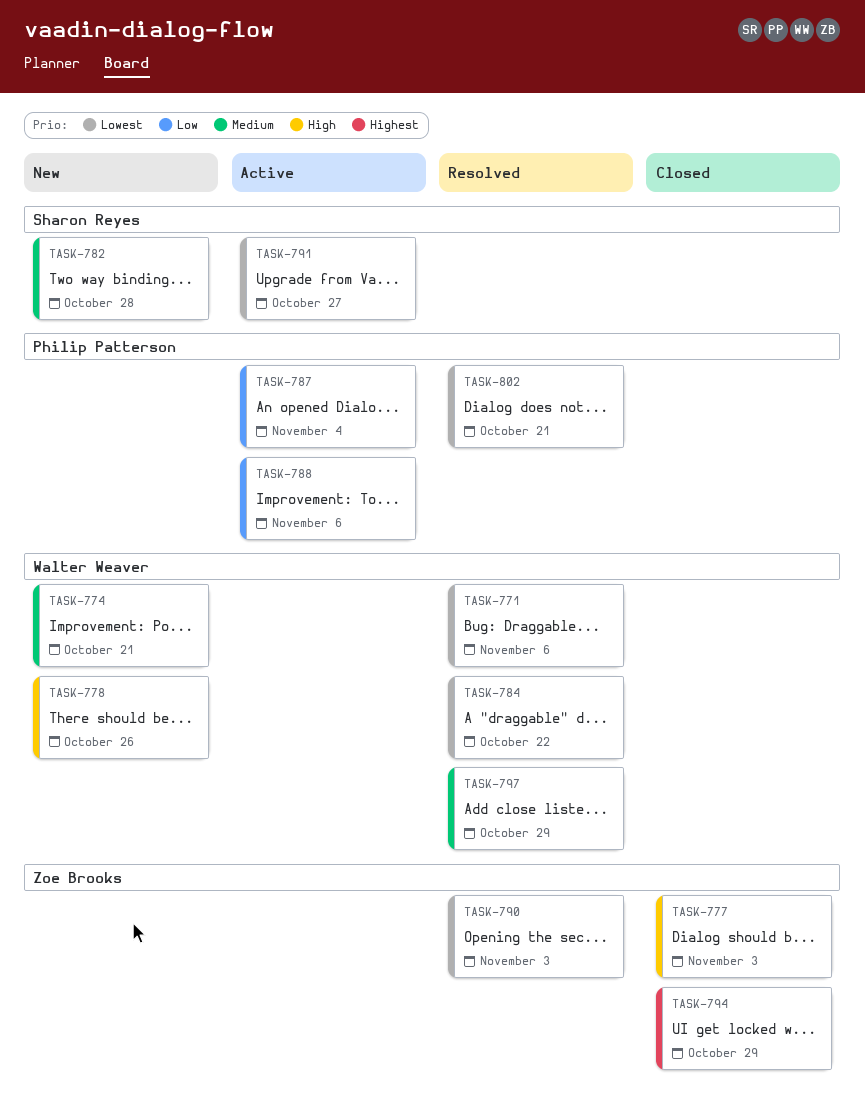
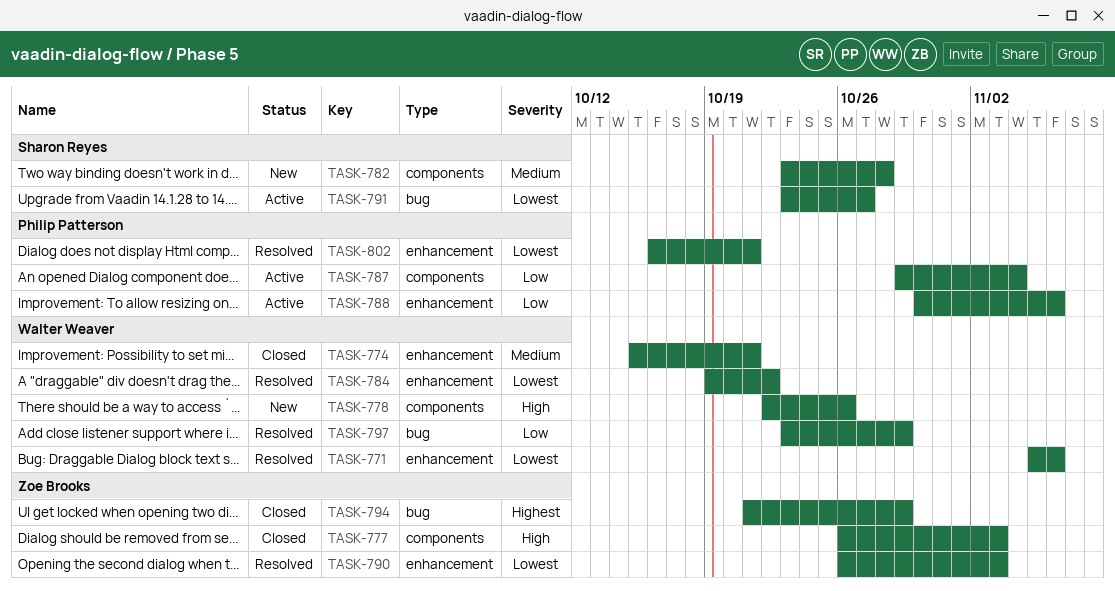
TASK-774, status: New -> Closed
TASK-797, priority: Medium -> Low

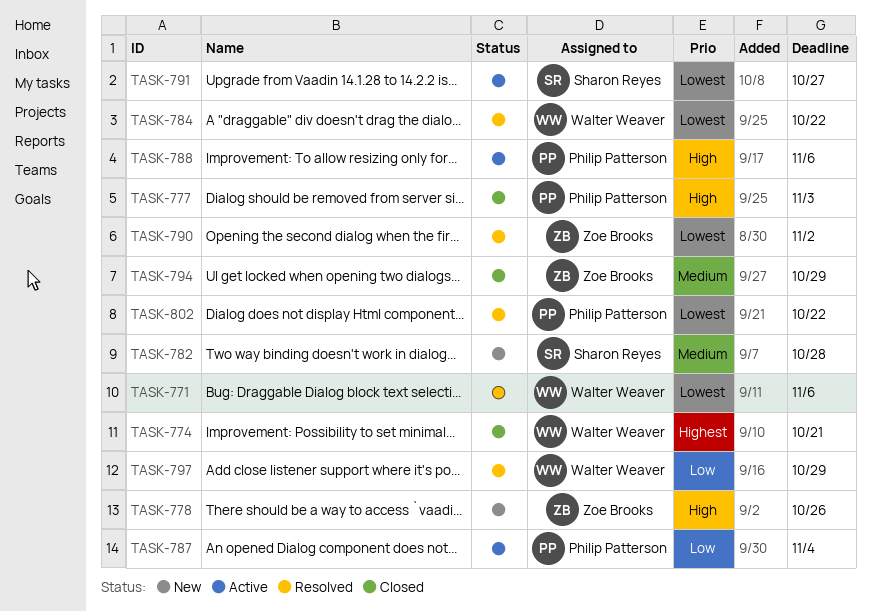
TASK-774, priority: Medium -> Highest
TASK-777, owner: Zoe Brooks -> Philip Patterson
TASK-778, owner: Walter Weaver -> Zoe Brooks
TASK-788, priority: Low -> High
TASK-790, due: Nov 3 -> Nov 2
TASK-794, priority: Highest -> Medium
TASK-802, due: Oct 21 -> Oct 22

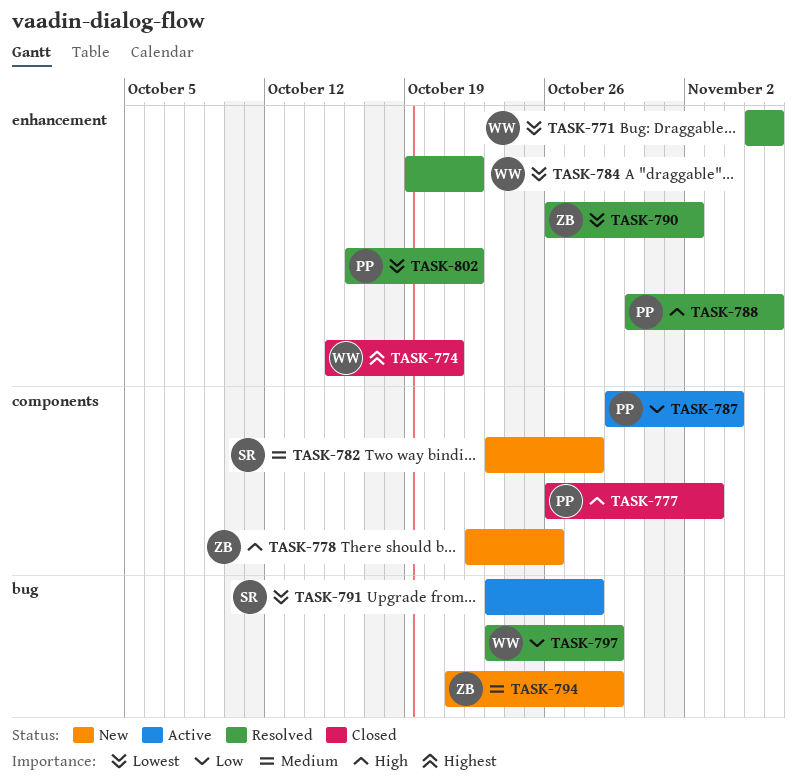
TASK-788, status: Active -> Resolved
TASK-791, due: Oct 27 -> Oct 28
TASK-794, status: Closed -> New

